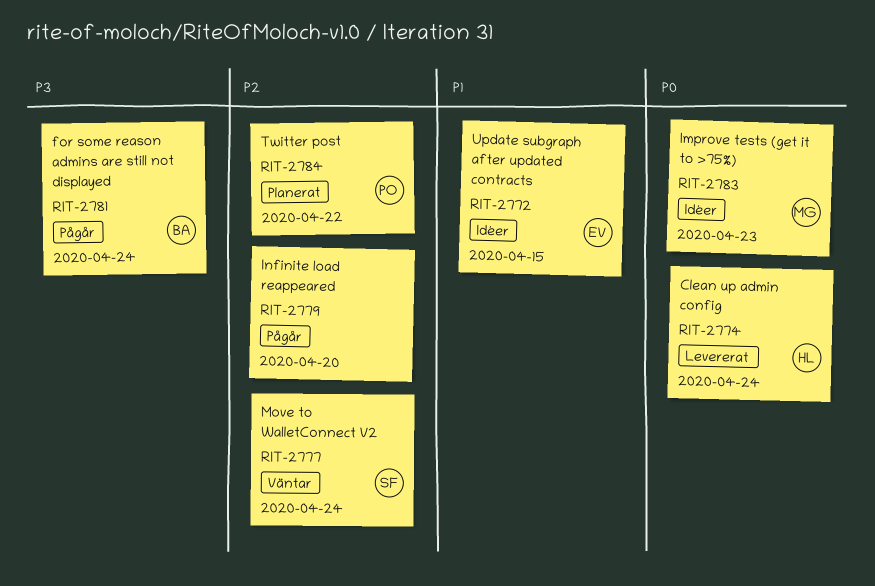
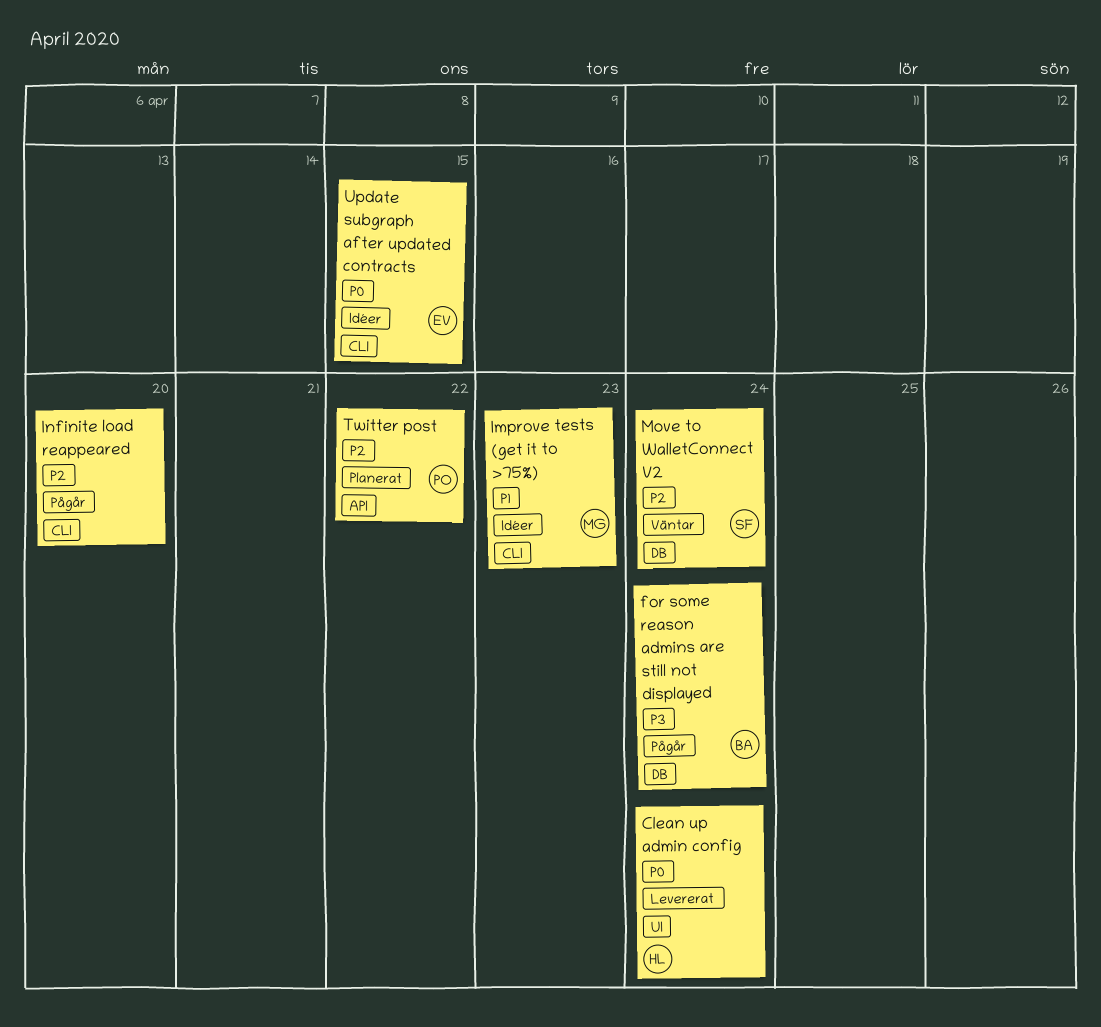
Improve tests (get it to >75%), priority: P0 -> P1
Update subgraph after updated contracts, priority: P1 -> P0

